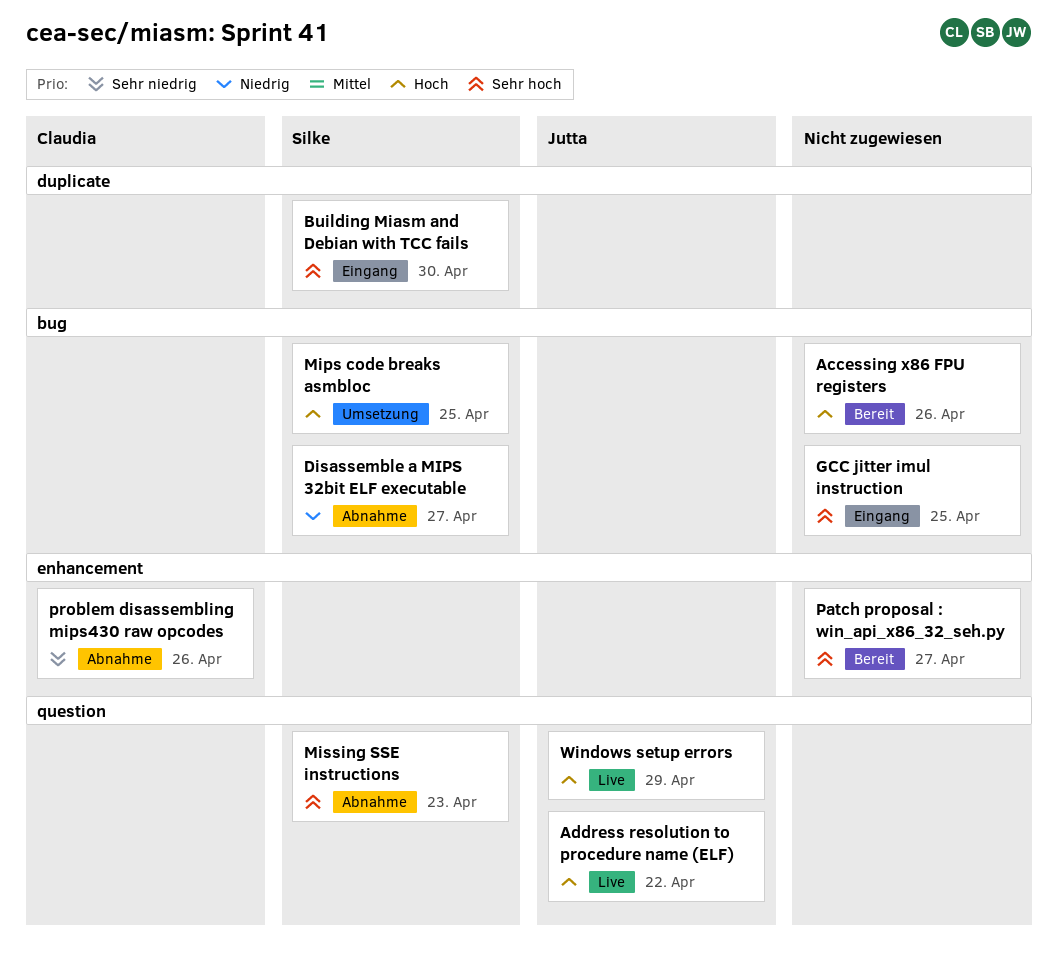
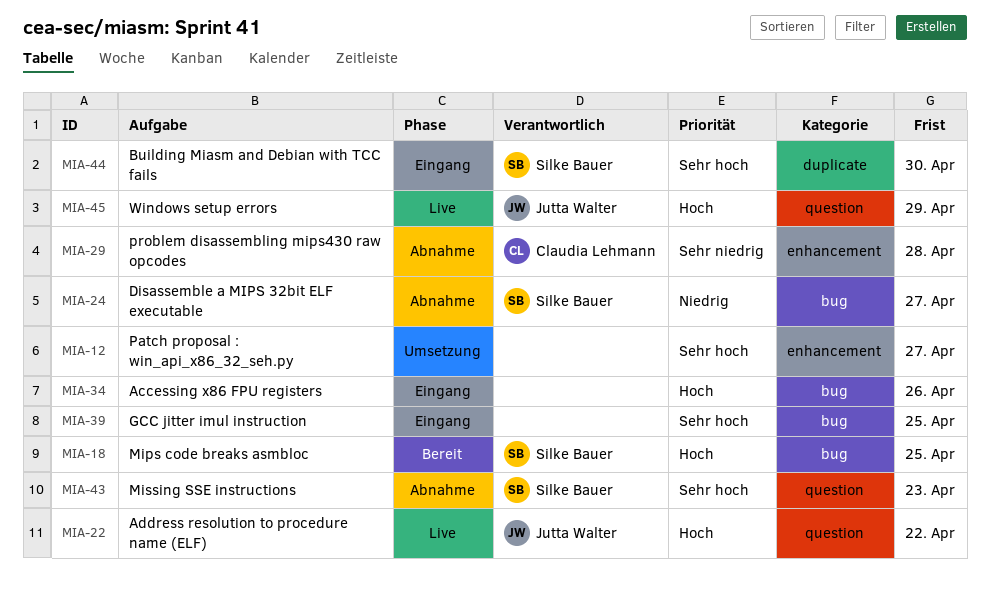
Accessing x86 FPU registers, status: Bereit -> Eingang
Mips code breaks asmbloc, status: Umsetzung -> Bereit
Patch proposal : win_api_x86_32_seh.py, status: Bereit -> Umsetzung
problem disassembling mips430 raw opcodes, due: Apr 26 -> Apr 28

